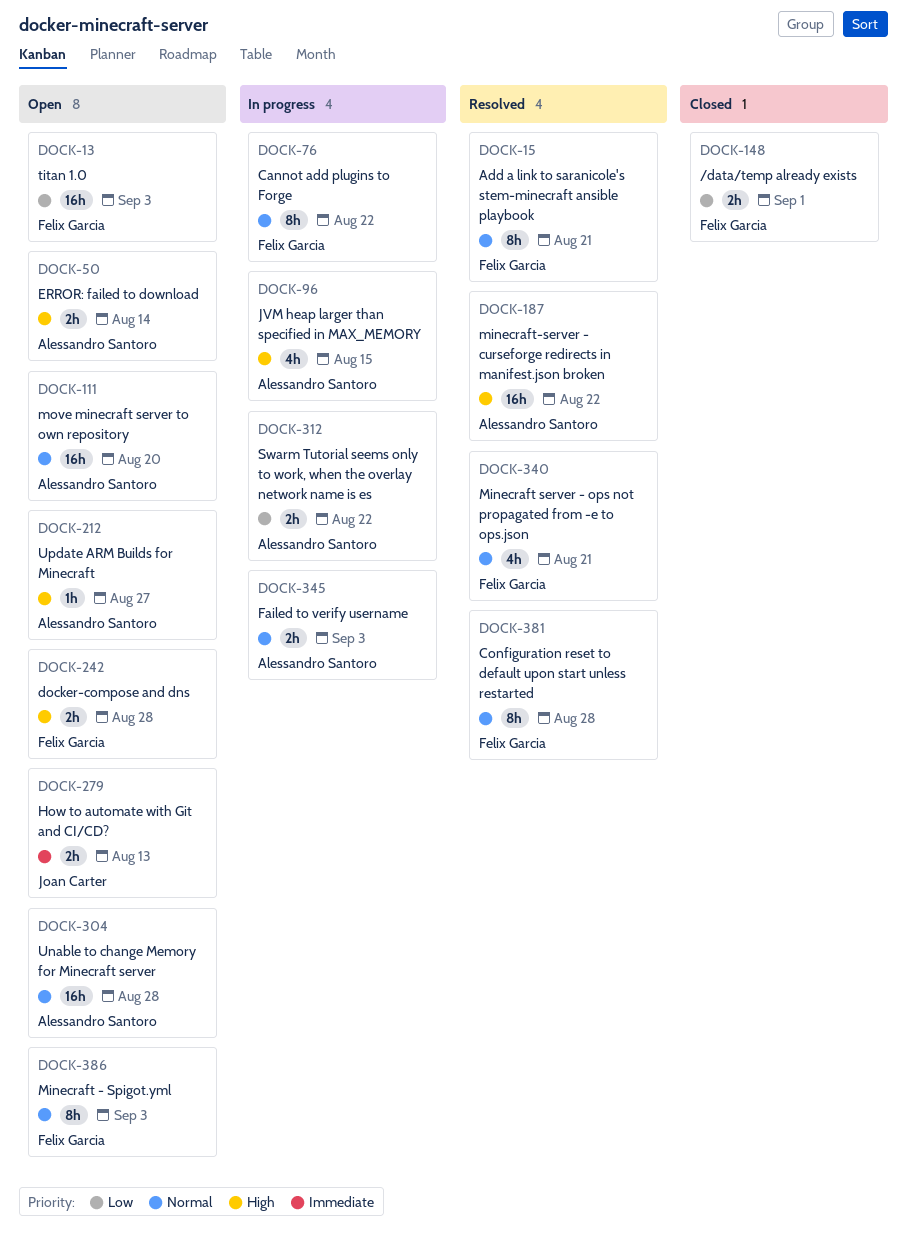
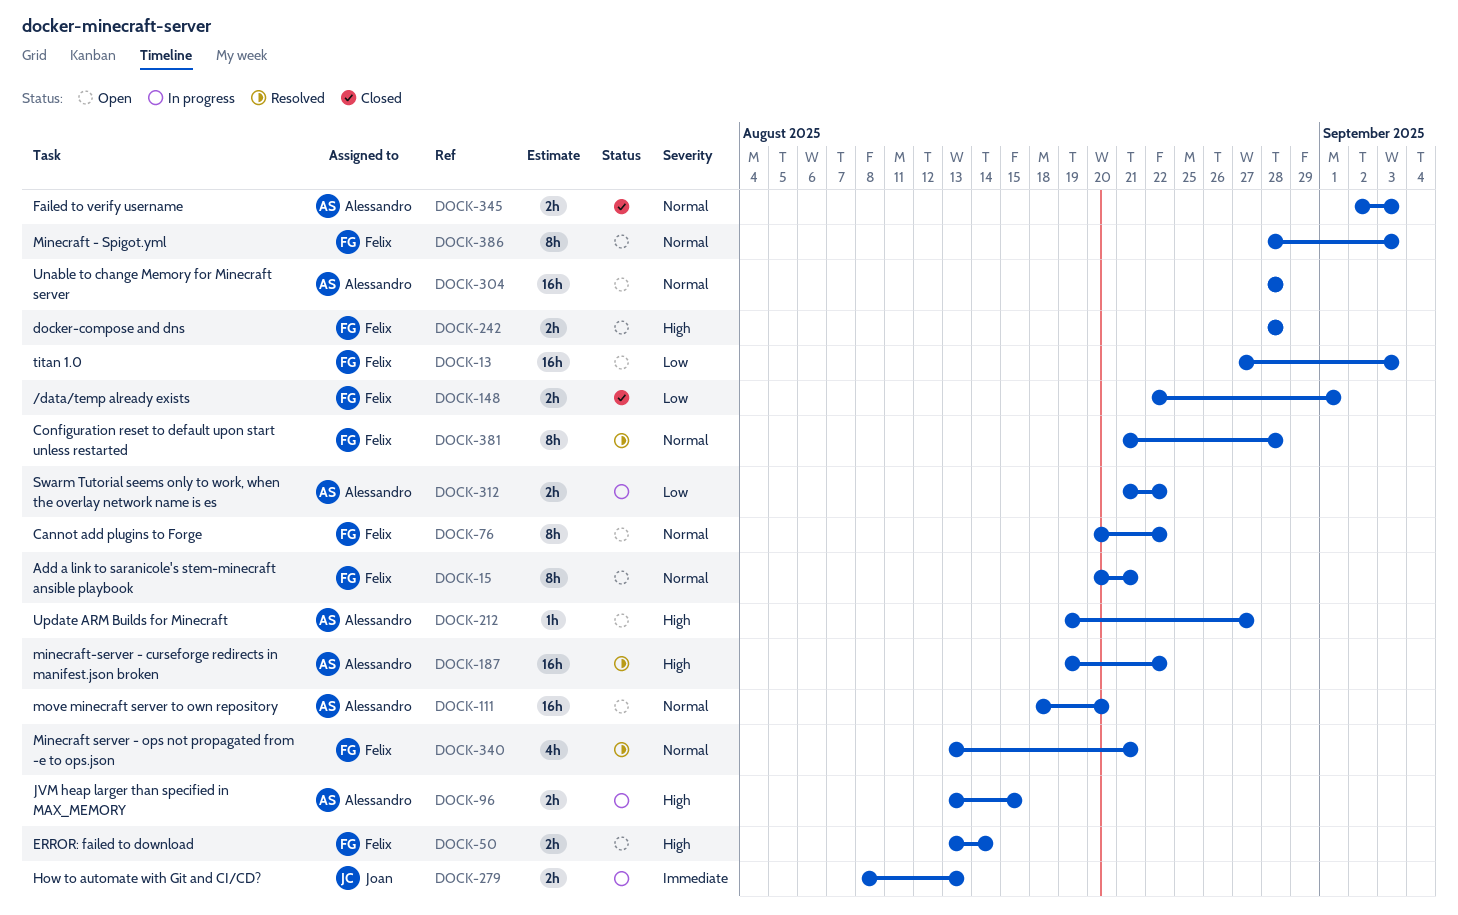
DOCK-15, status: Resolved -> Open
DOCK-50, owner: Alessandro Santoro -> Felix Garcia
DOCK-76, status: In progress -> Open
DOCK-96, estimate: 4h -> 2h
DOCK-279, status: Open -> In progress
DOCK-345, status: In progress -> Closed

